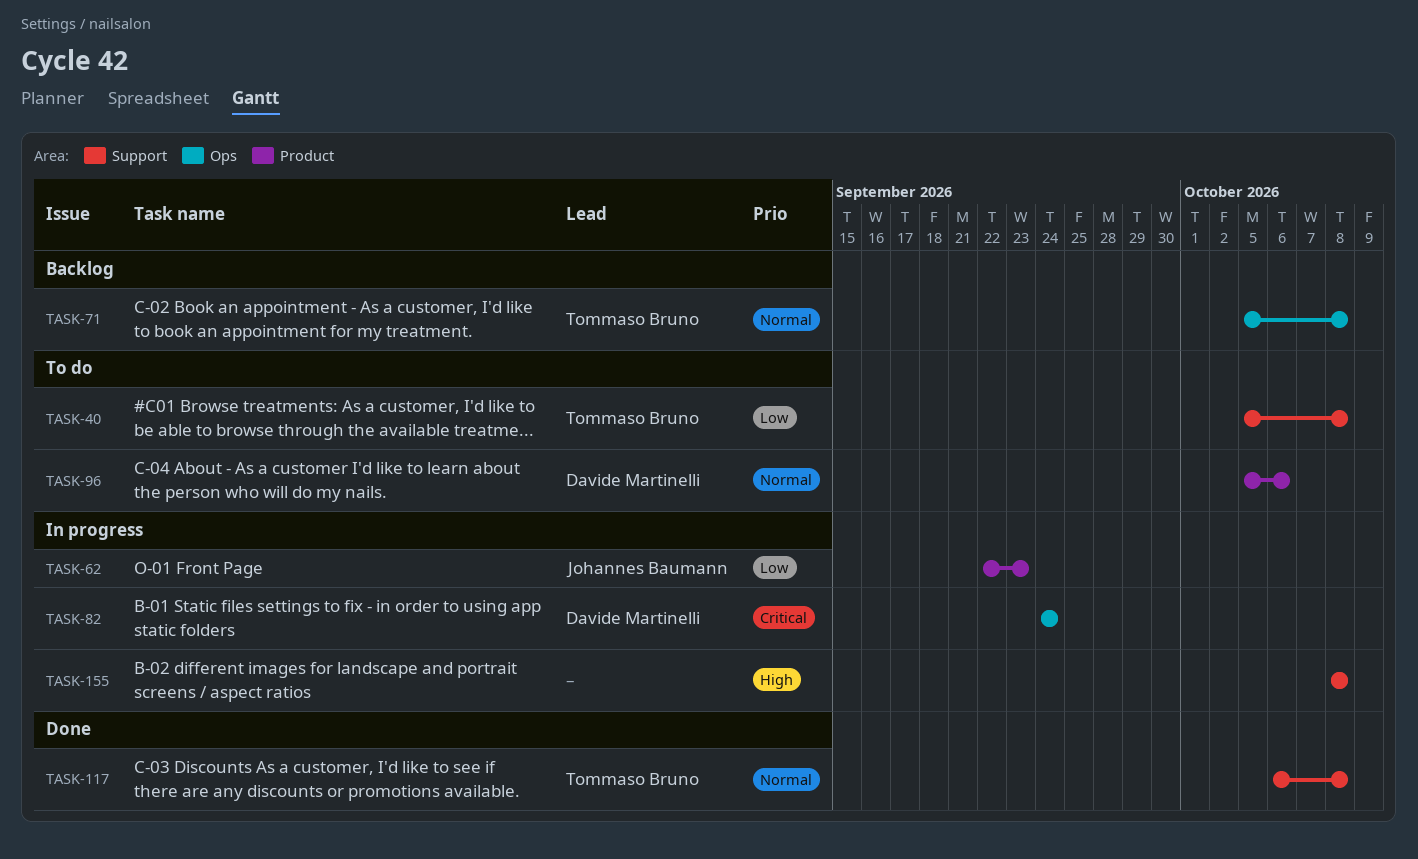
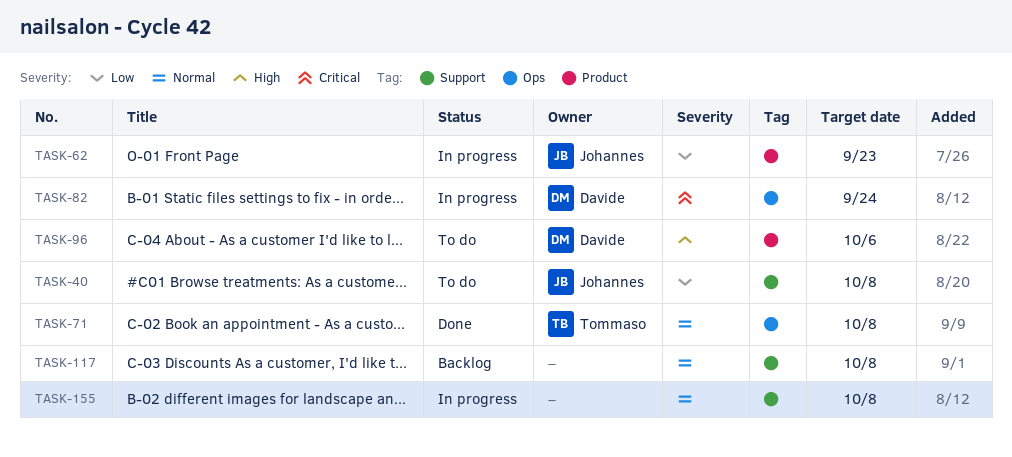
TASK-40, owner: Tommaso Bruno -> Johannes Baumann
TASK-71, status: Backlog -> Done
TASK-96, priority: Normal -> High
TASK-117, status: Done -> Backlog
TASK-117, owner: Tommaso Bruno -> none
TASK-155, priority: High -> Normal

